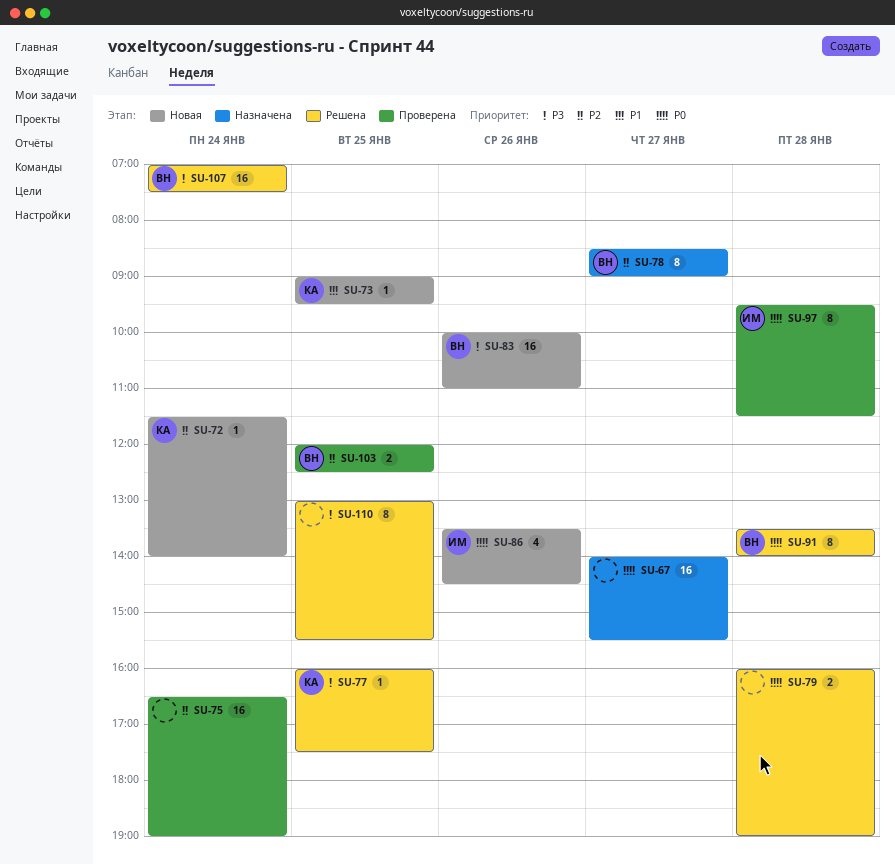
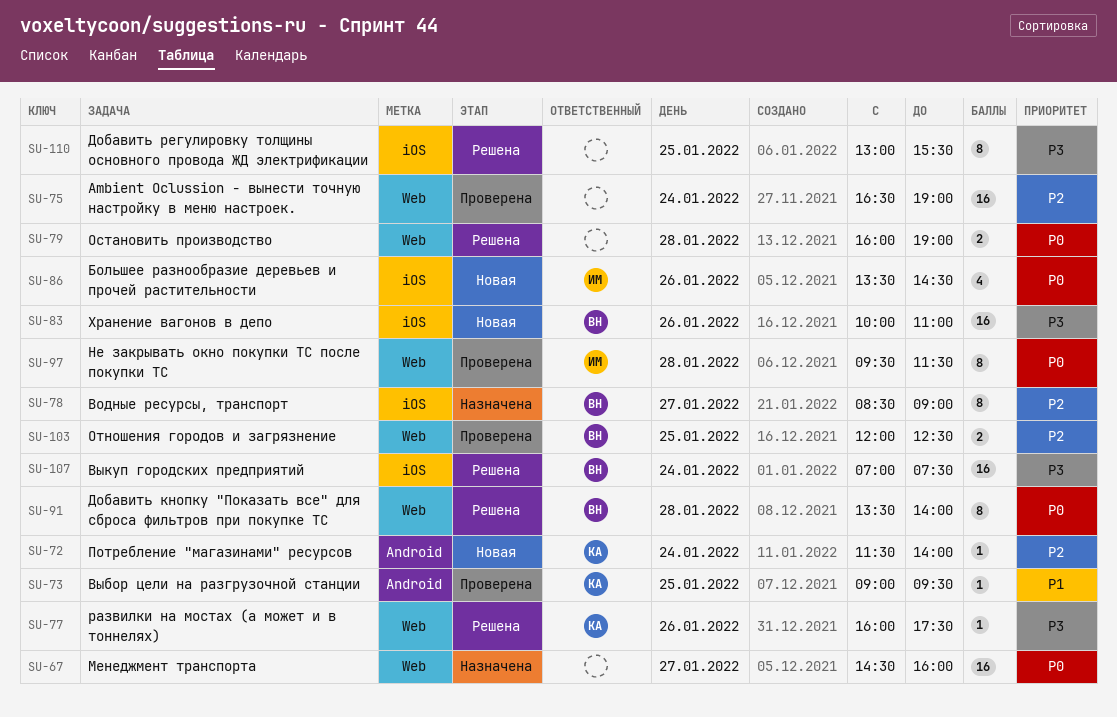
SU-67, begins: 14:00 -> 14:30
SU-67, ends: 15:30 -> 16:00
SU-73, status: Новая -> Проверена
SU-77, day: Jan 25 -> Jan 26

